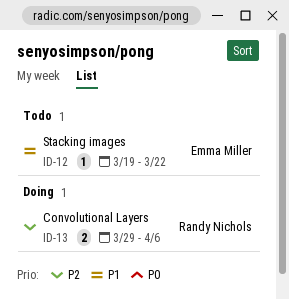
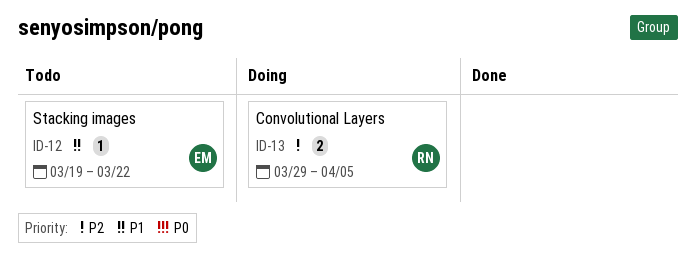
ID-13, due: Apr 6 -> Apr 5

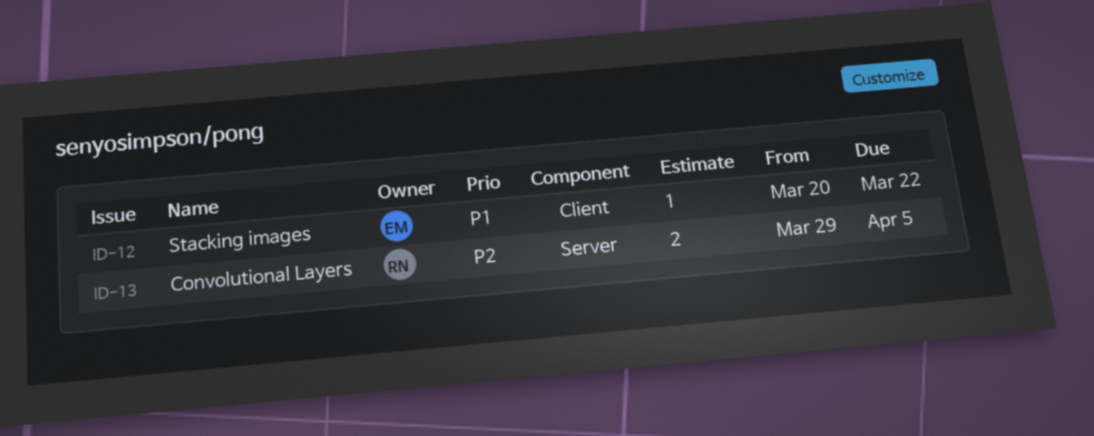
ID-12, start: Mar 19 -> Mar 20

